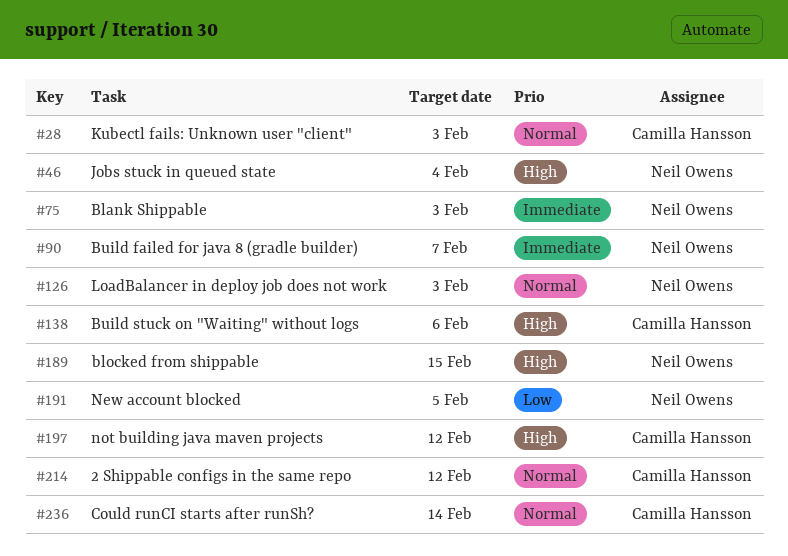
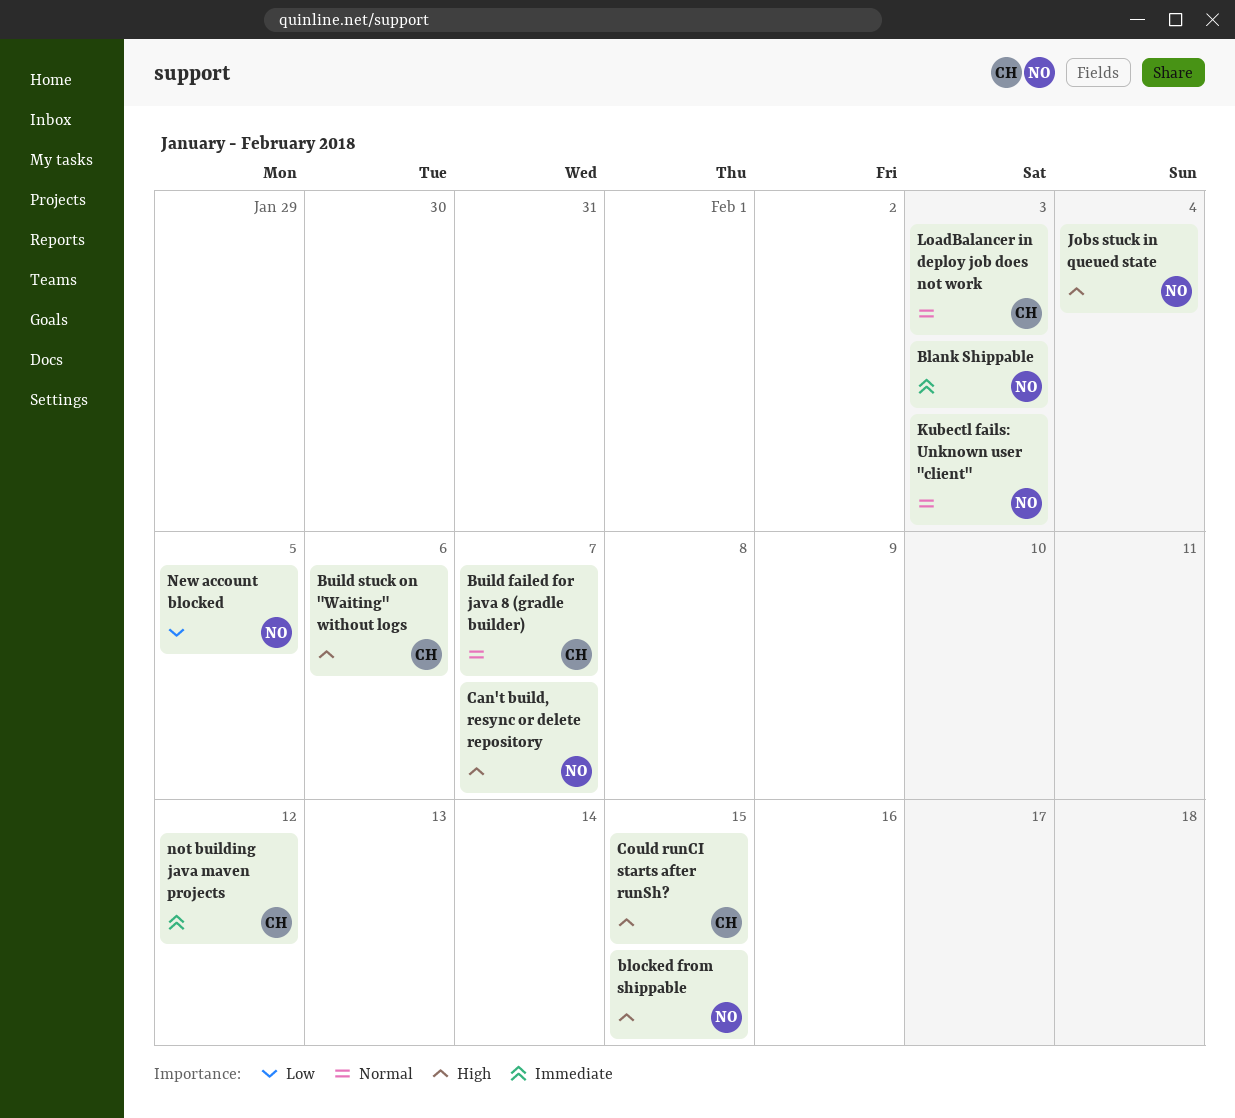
2 Shippable configs in the same repo: present -> none
Build failed for java 8 (gradle builder), owner: Neil Owens -> Camilla Hansson
Build failed for java 8 (gradle builder), priority: Immediate -> Normal
Can't build, resync or delete repository: none -> present
Could runCI starts after runSh?, priority: Normal -> High
Could runCI starts after runSh?, due: Feb 14 -> Feb 15
Kubectl fails: Unknown user "client", owner: Camilla Hansson -> Neil Owens
LoadBalancer in deploy job does not work, owner: Neil Owens -> Camilla Hansson
not building java maven projects, priority: High -> Immediate

